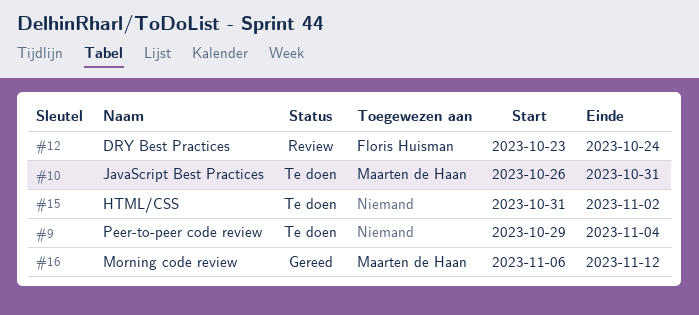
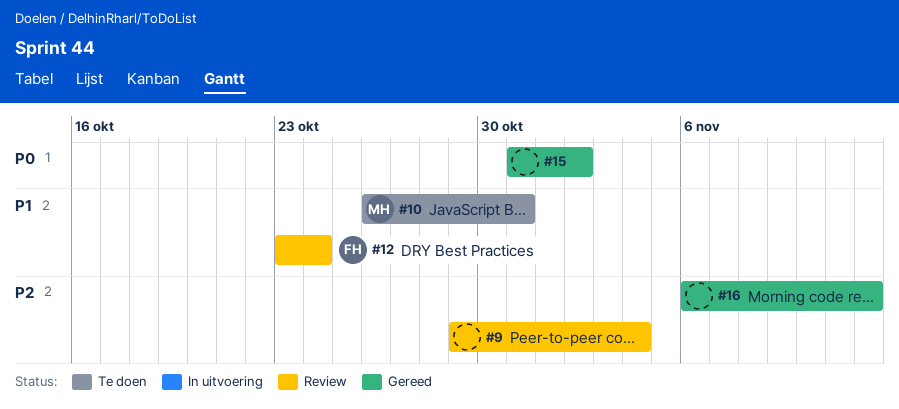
#9, status: Te doen -> Review
#15, status: Te doen -> Gereed
#16, owner: Maarten de Haan -> none

